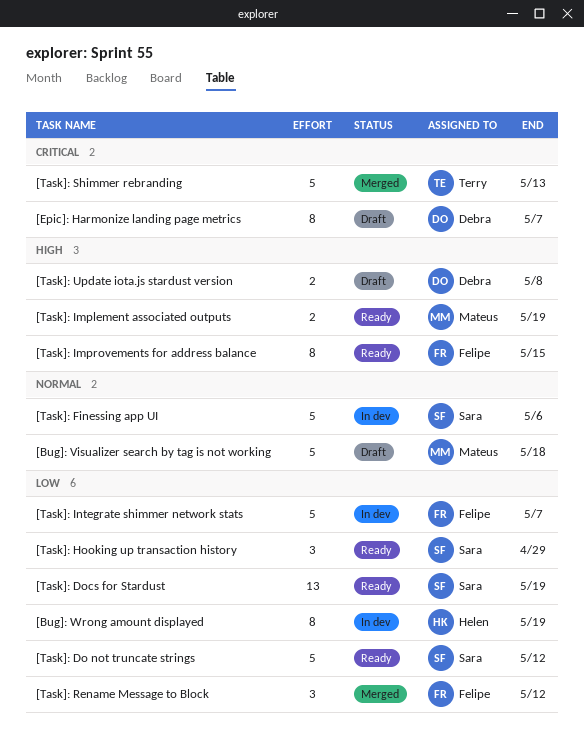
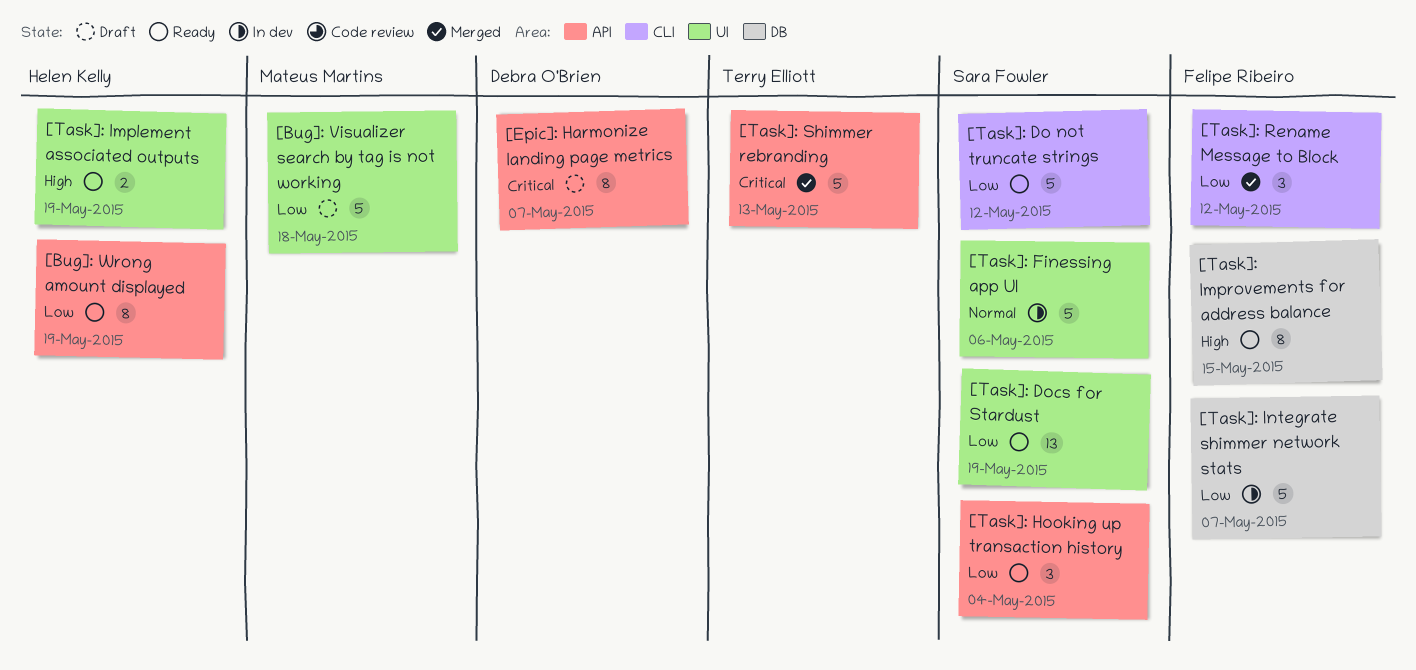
[Bug]: Visualizer search by tag is not working, priority: Normal -> Low
[Bug]: Wrong amount displayed, status: In dev -> Ready
[Task]: Hooking up transaction history, due: Apr 29 -> May 4
[Task]: Implement associated outputs, owner: Mateus Martins -> Helen Kelly
[Task]: Update iota.js stardust version: present -> none

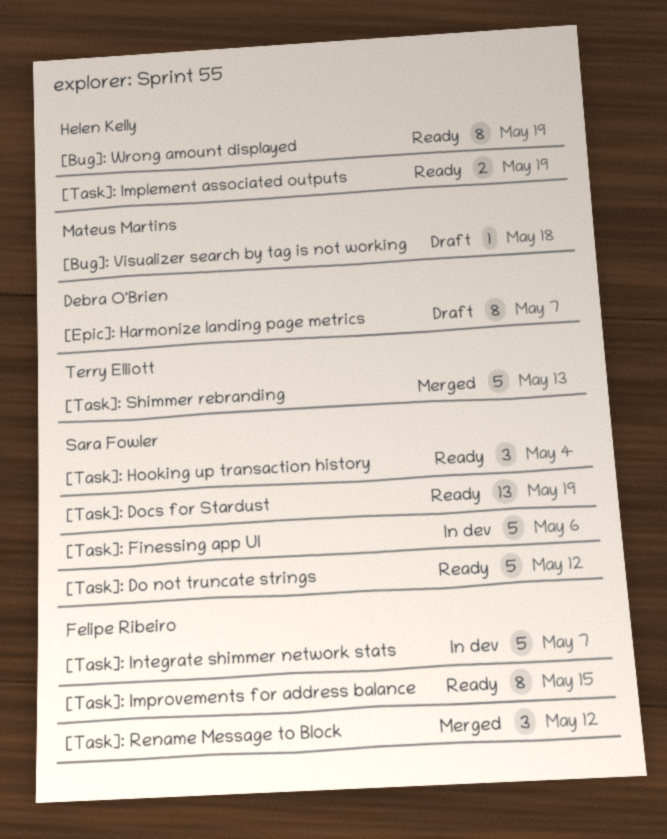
[Bug]: Visualizer search by tag is not working, estimate: 5 -> 1

